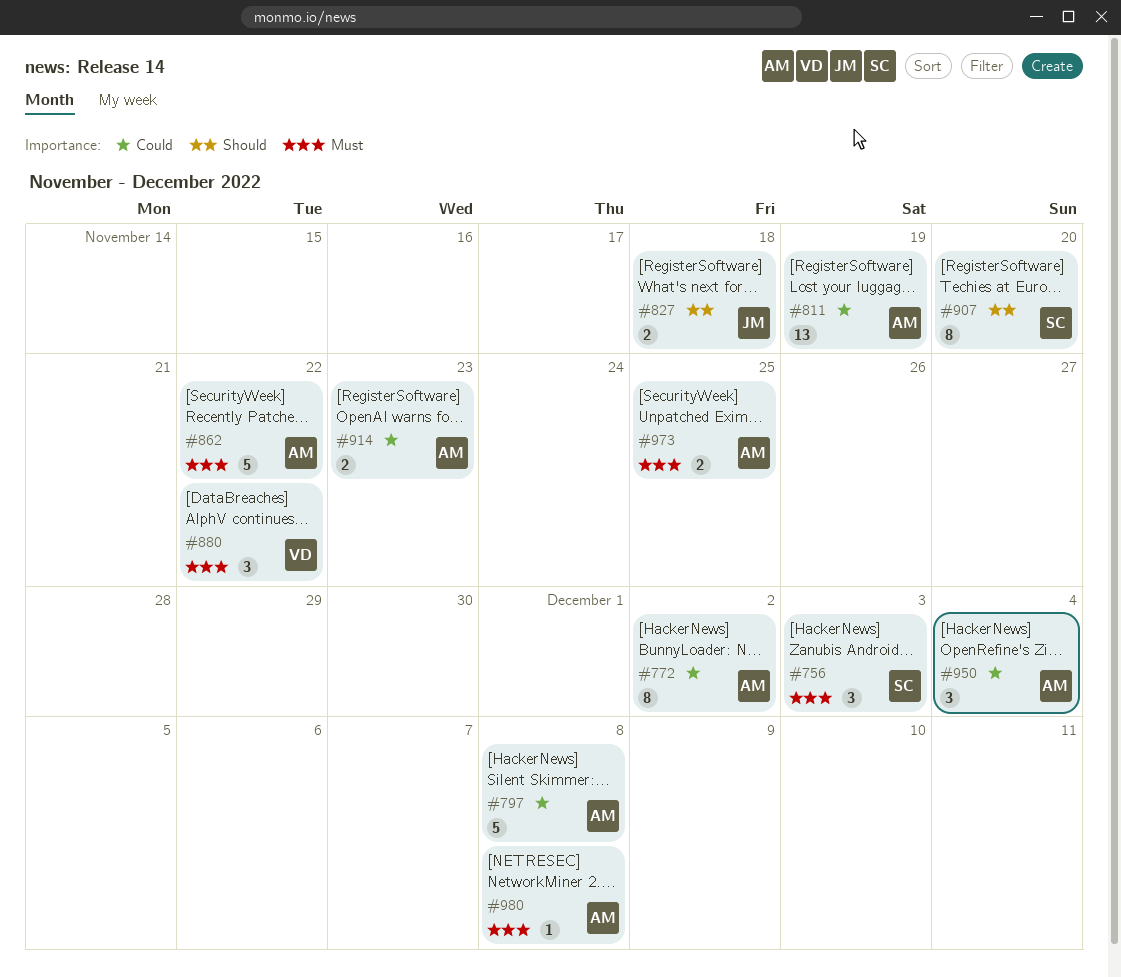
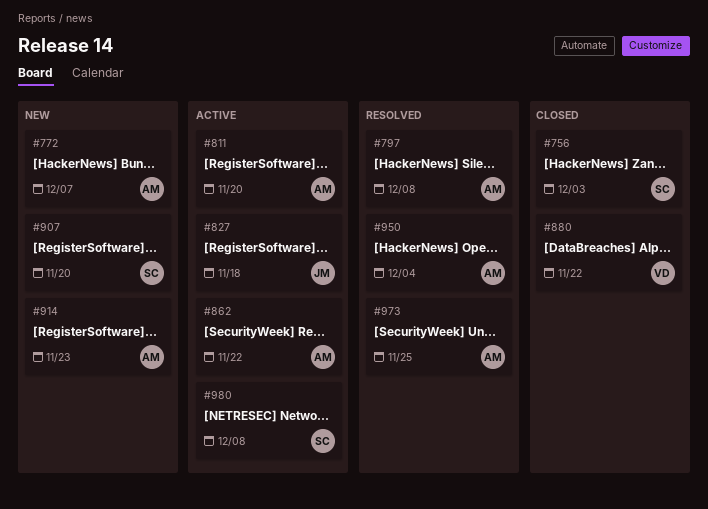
#772, due: Dec 2 -> Dec 7
#811, due: Nov 19 -> Nov 20
#980, owner: AM -> SC

